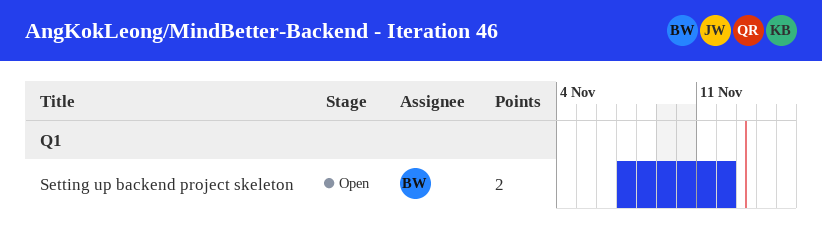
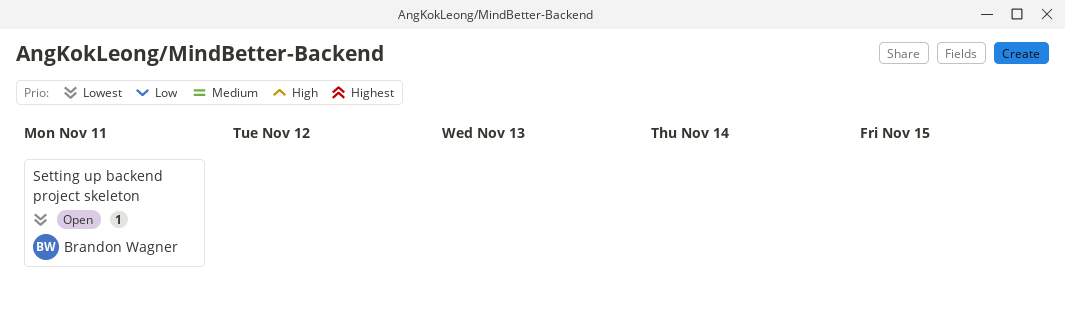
Setting up backend project skeleton, estimate: 2 -> 1
Setting up backend project skeleton, due: Nov 12 -> Nov 11

